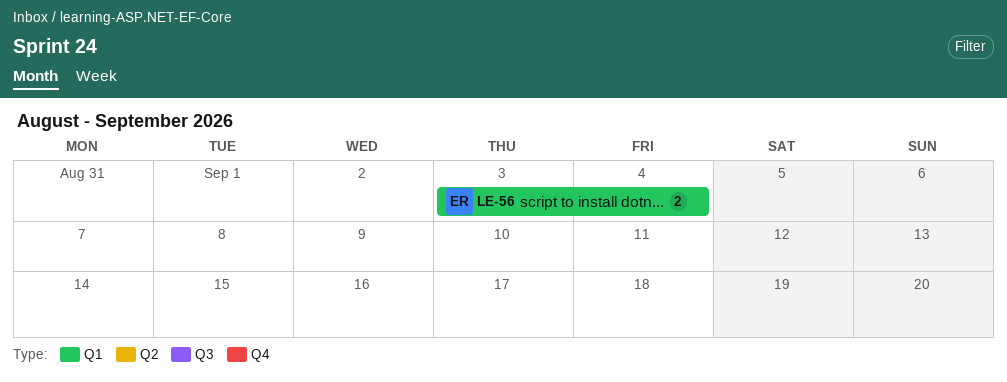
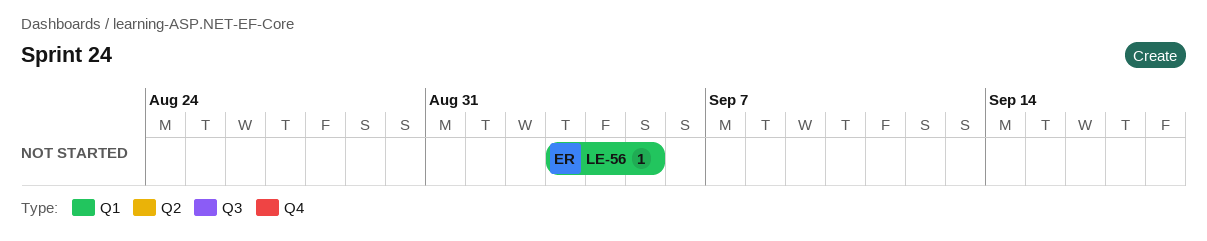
LE-56, estimate: 2 -> 1
LE-56, due: Sep 4 -> Sep 5

